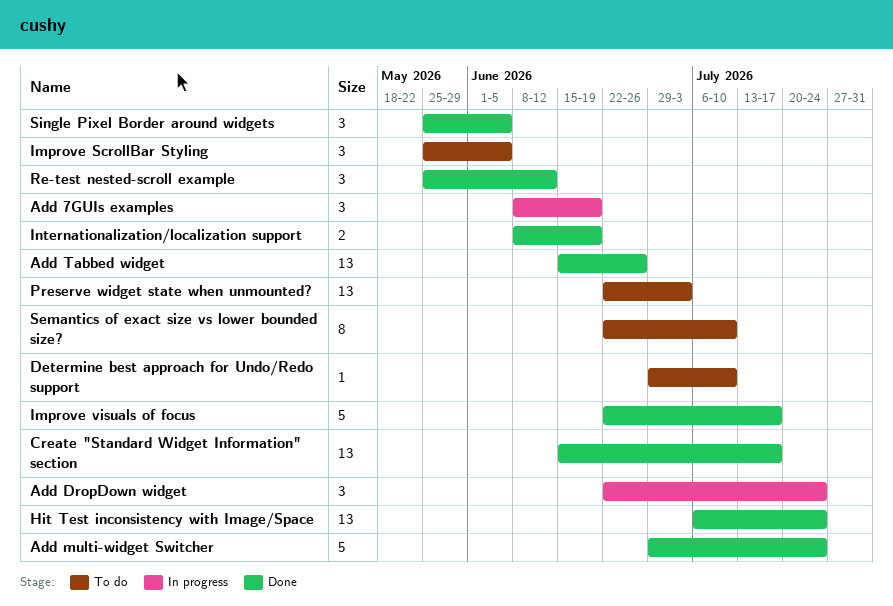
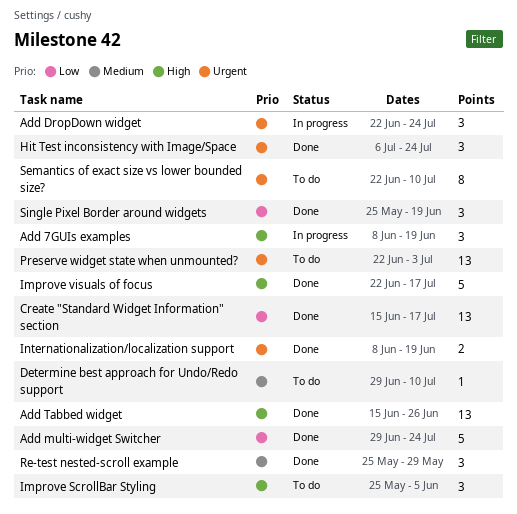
Hit Test inconsistency with Image/Space, estimate: 13 -> 3
Re-test nested-scroll example, due: Jun 12 -> May 29
Single Pixel Border around widgets, due: Jun 5 -> Jun 19

